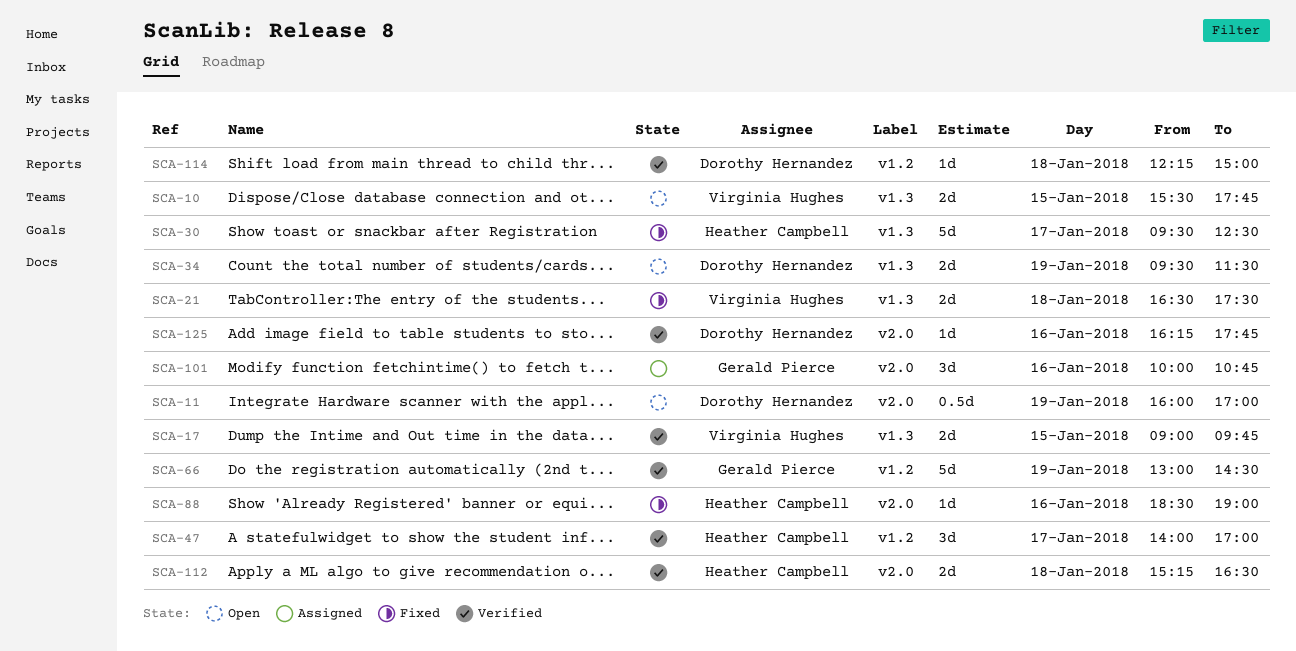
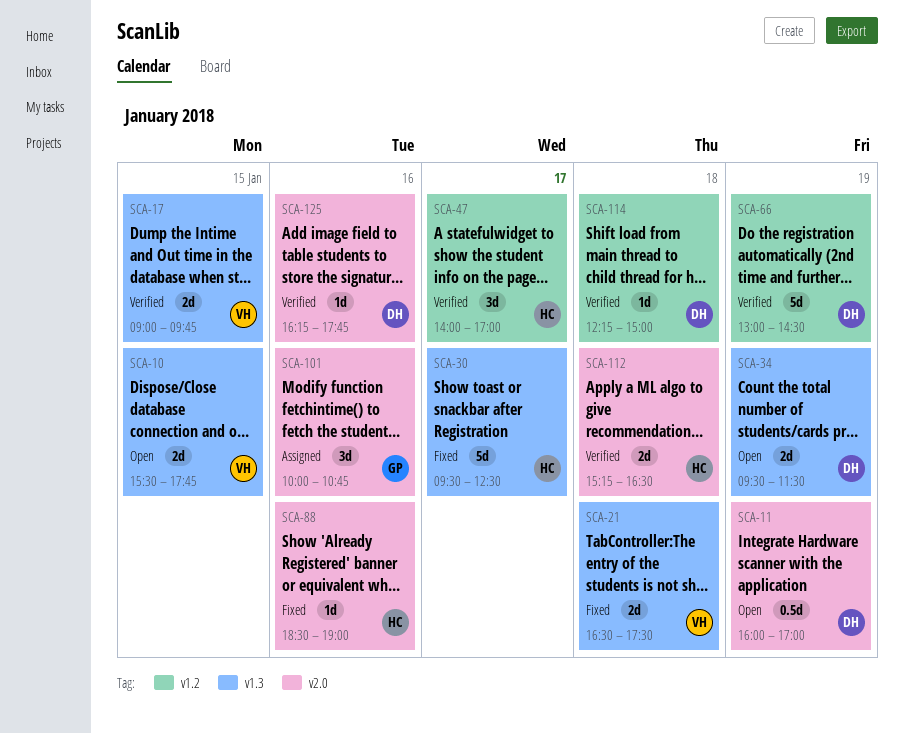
SCA-66, owner: Gerald Pierce -> Dorothy Hernandez

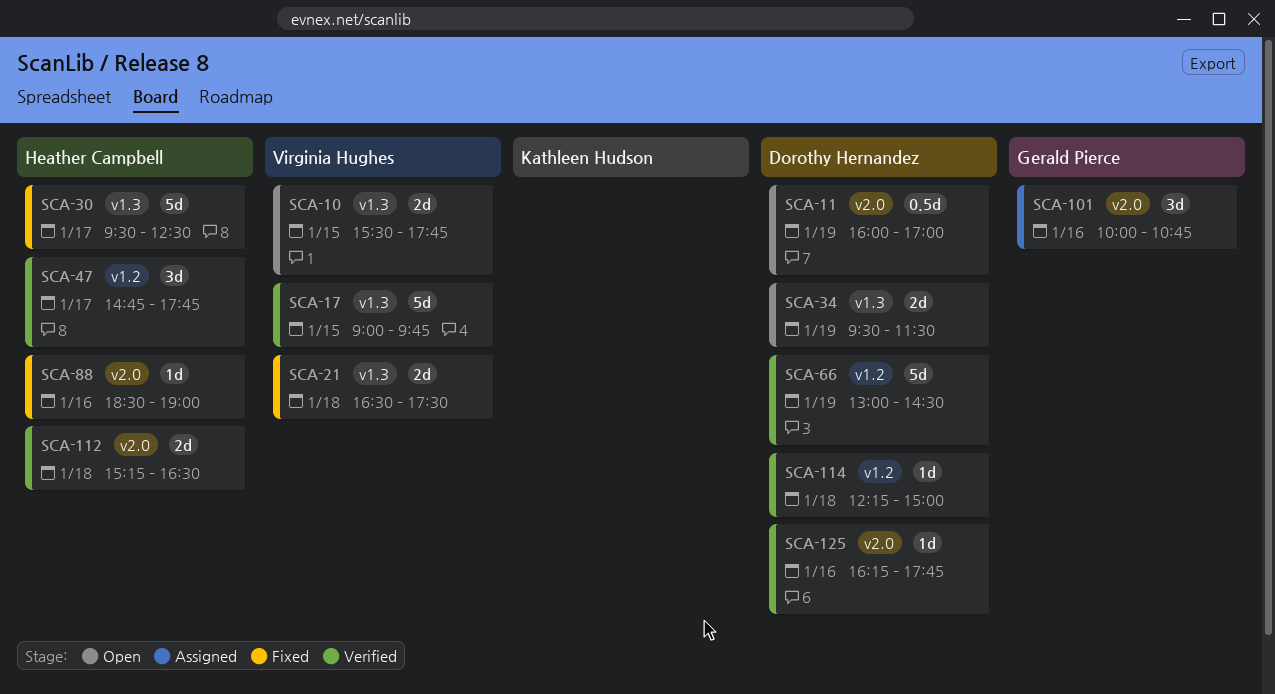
SCA-17, estimate: 2d -> 5d
SCA-47, begins: 14:00 -> 14:45
SCA-47, ends: 17:00 -> 17:45

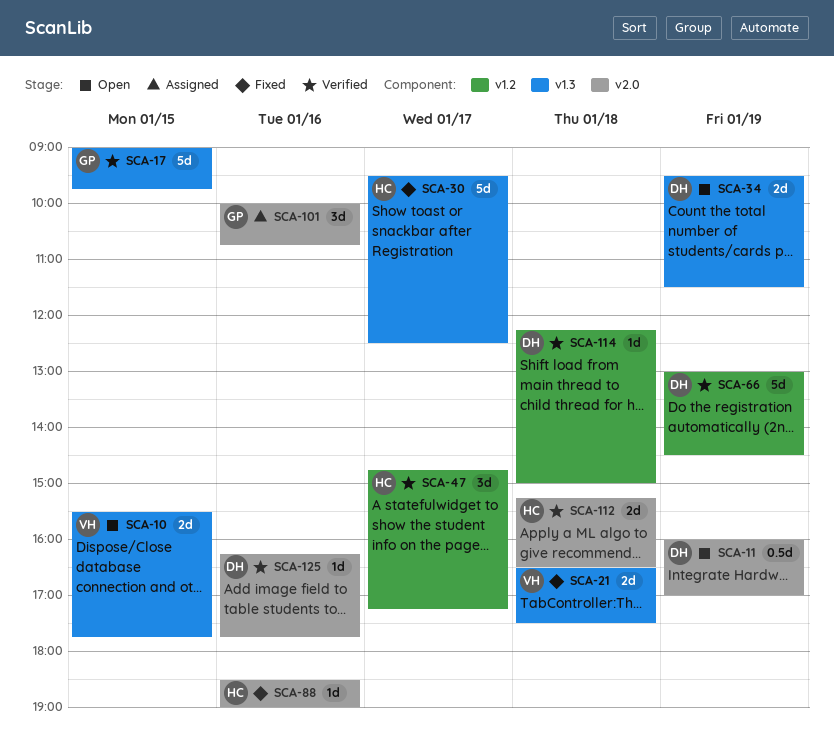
SCA-17, owner: Virginia Hughes -> Gerald Pierce
SCA-47, ends: 17:45 -> 17:15

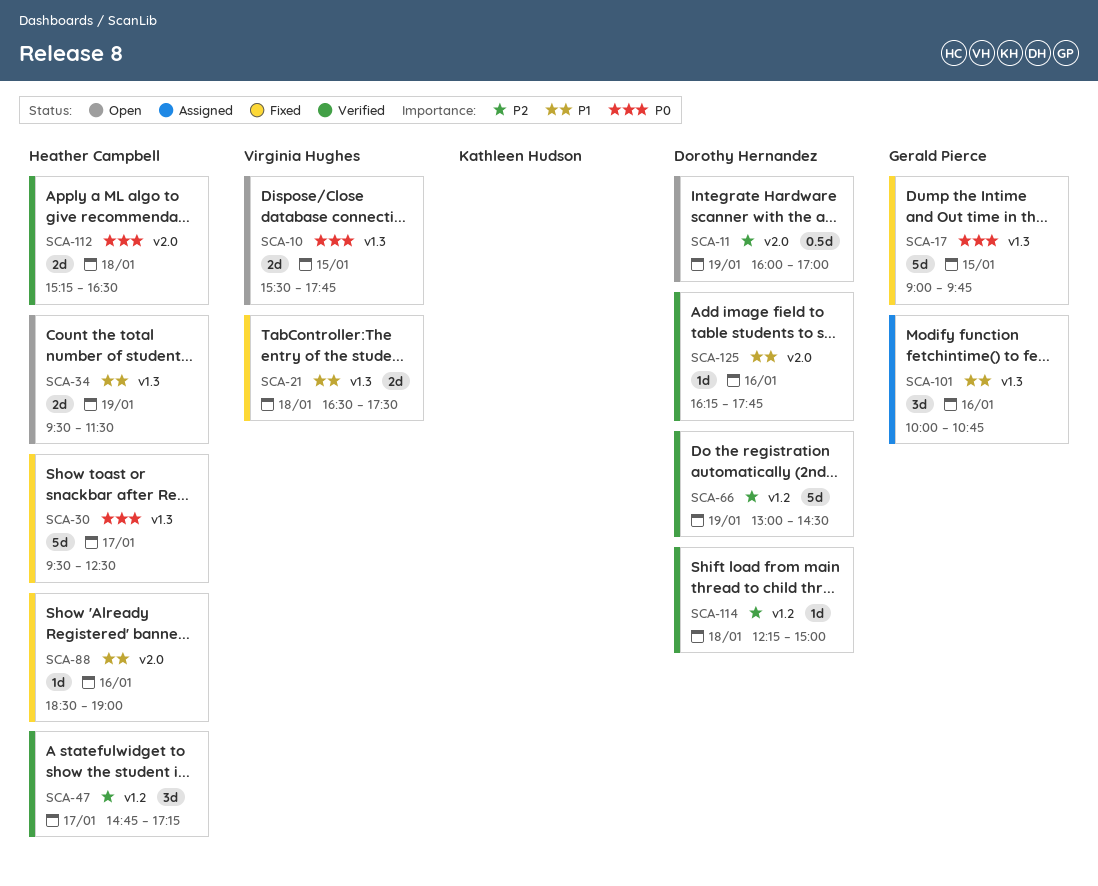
SCA-17, status: Verified -> Fixed
SCA-34, owner: Dorothy Hernandez -> Heather Campbell
SCA-101, label: v2.0 -> v1.3

